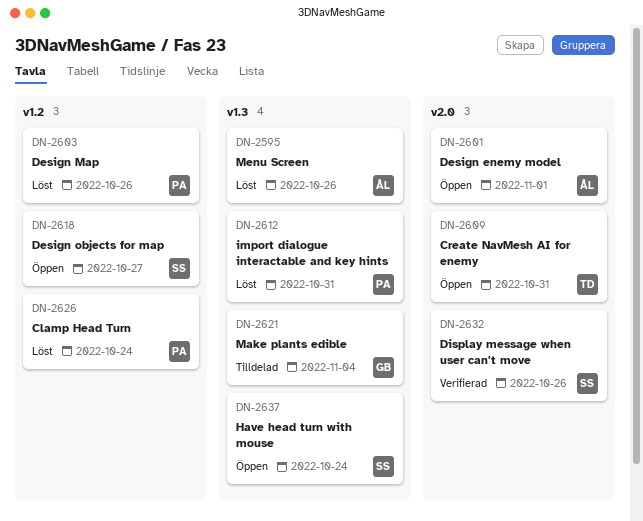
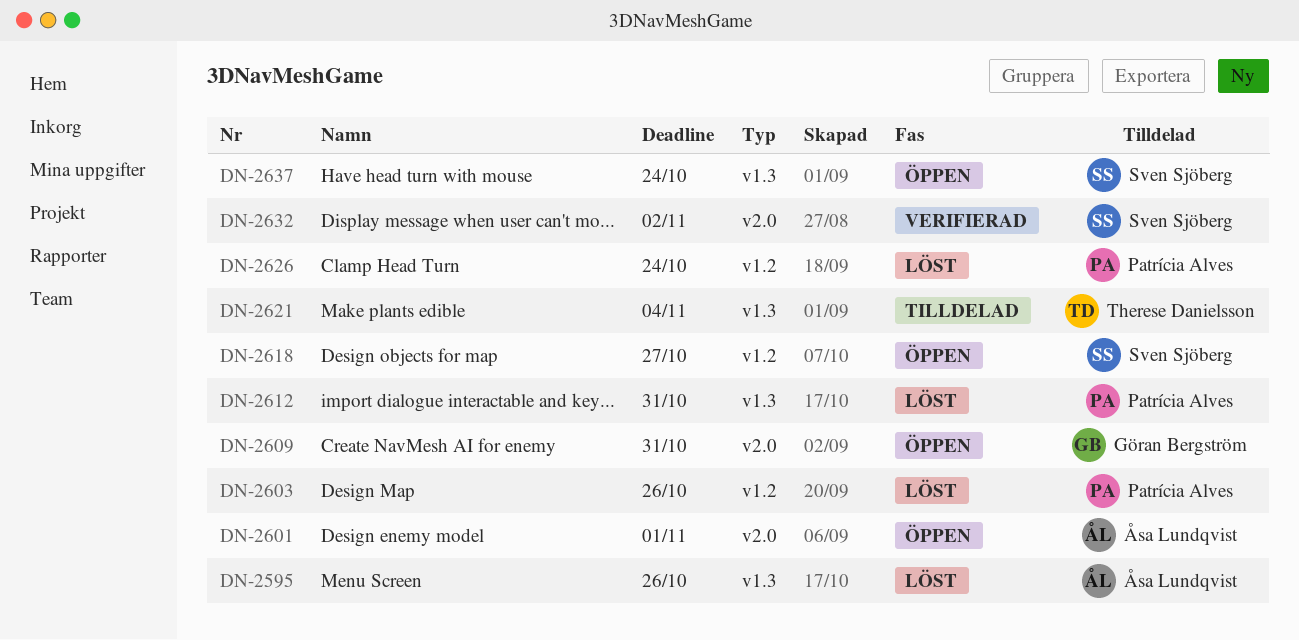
DN-2609, owner: Therese Danielsson -> Göran Bergström
DN-2621, owner: Göran Bergström -> Therese Danielsson
DN-2632, due: Oct 26 -> Nov 2

